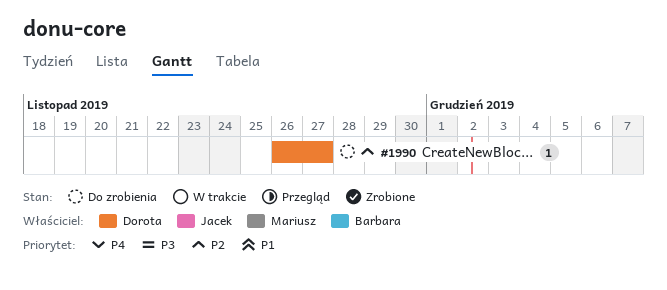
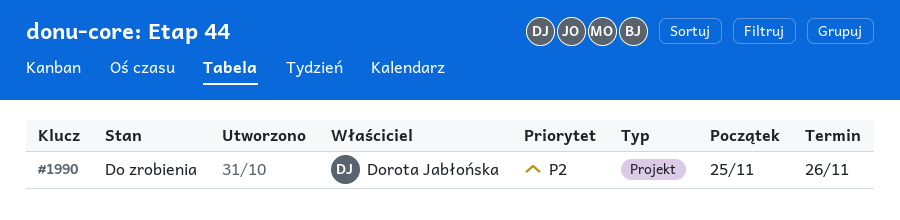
#1990, start: Nov 26 -> Nov 25
#1990, due: Nov 27 -> Nov 26

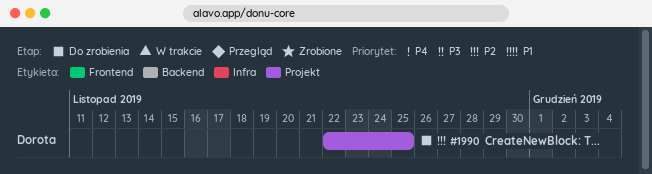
#1990, start: Nov 25 -> Nov 22
#1990, due: Nov 26 -> Nov 25

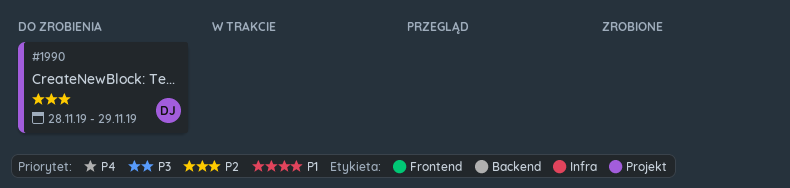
#1990, start: Nov 22 -> Nov 28
#1990, due: Nov 25 -> Nov 29

